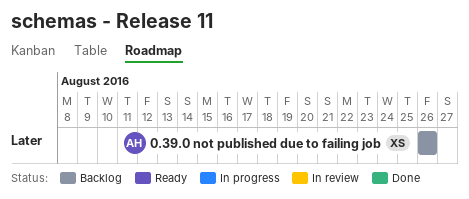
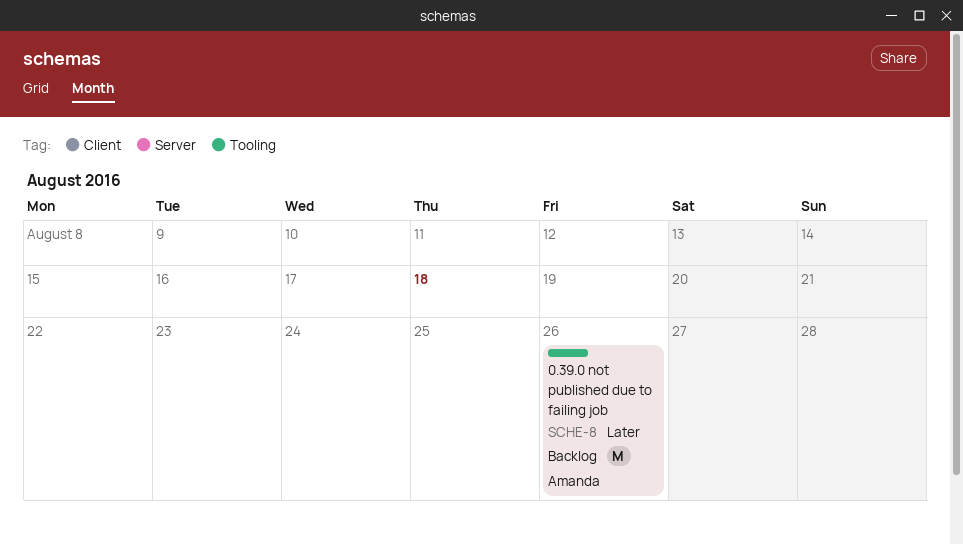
0.39.0 not published due to failing job, estimate: XS -> M

